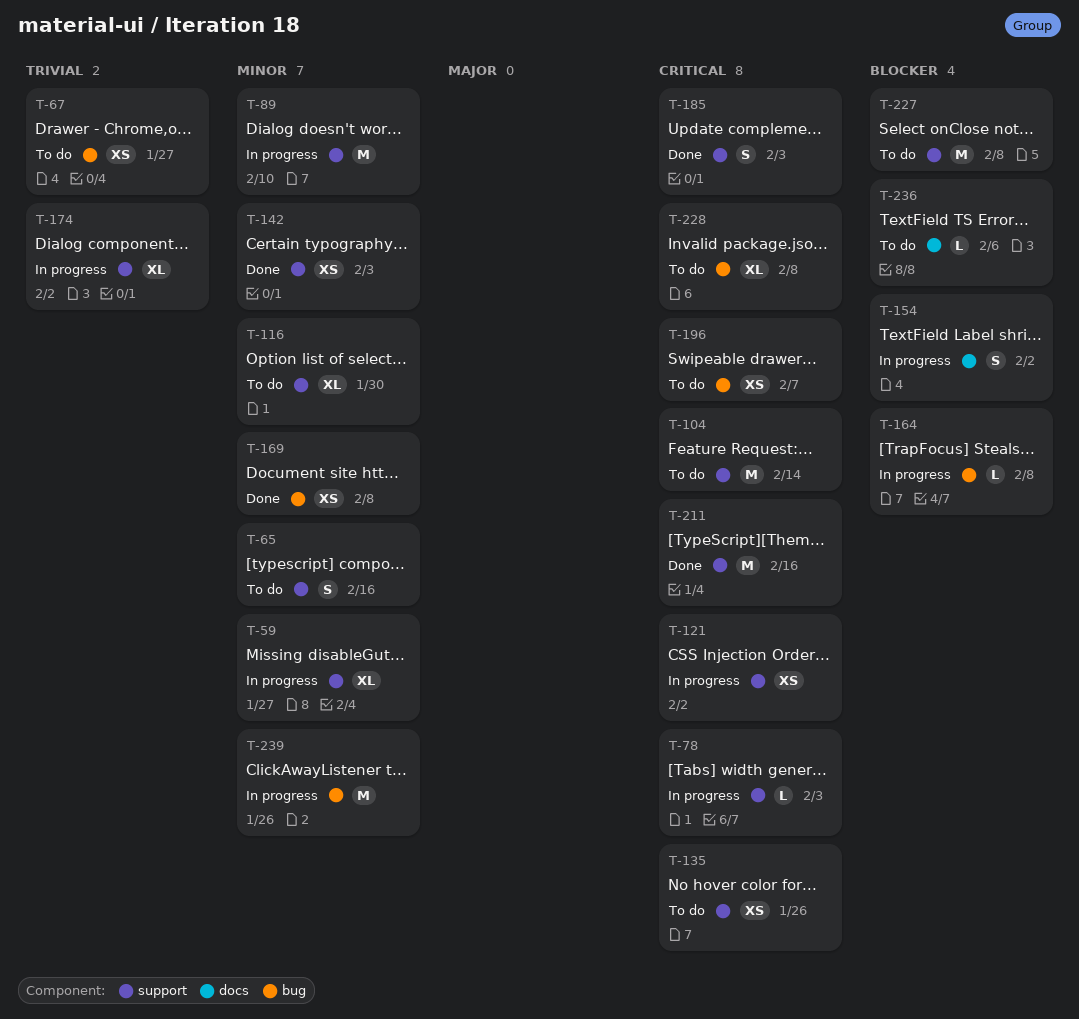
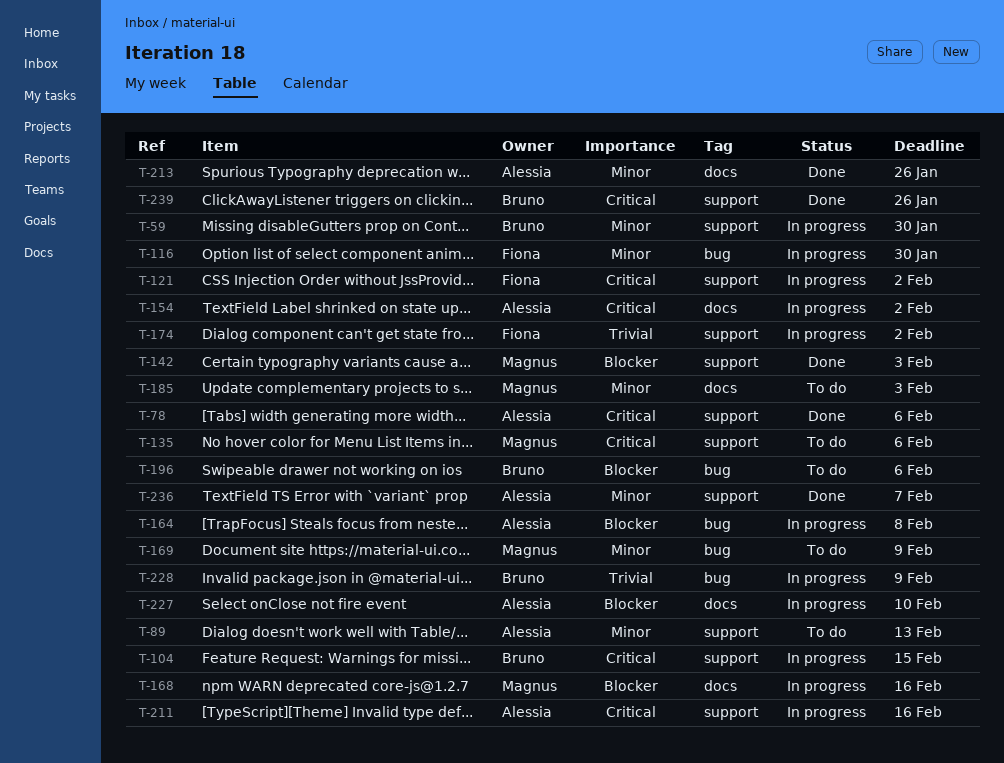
T-59, due: Jan 27 -> Jan 30
T-65: present -> none
T-67: present -> none
T-78, status: In progress -> Done
T-78, due: Feb 3 -> Feb 6
T-89, status: In progress -> To do
T-89, due: Feb 10 -> Feb 13
T-104, status: To do -> In progress
T-104, due: Feb 14 -> Feb 15
T-116, status: To do -> In progress
T-116, label: support -> bug
T-135, due: Jan 26 -> Feb 6
T-142, priority: Minor -> Blocker
T-154, priority: Blocker -> Critical
T-168: none -> present
T-169, status: Done -> To do
T-169, due: Feb 8 -> Feb 9
T-185, status: Done -> To do
T-185, priority: Critical -> Minor
T-185, label: support -> docs
T-196, priority: Critical -> Blocker
T-196, due: Feb 7 -> Feb 6
T-211, status: Done -> In progress
T-213: none -> present
T-227, status: To do -> In progress
T-227, label: support -> docs
T-227, due: Feb 8 -> Feb 10
T-228, status: To do -> In progress
T-228, priority: Critical -> Trivial
T-228, due: Feb 8 -> Feb 9
T-236, status: To do -> Done
T-236, priority: Blocker -> Minor
T-236, label: docs -> support
T-236, due: Feb 6 -> Feb 7
T-239, status: In progress -> Done
T-239, priority: Minor -> Critical
T-239, label: bug -> support

